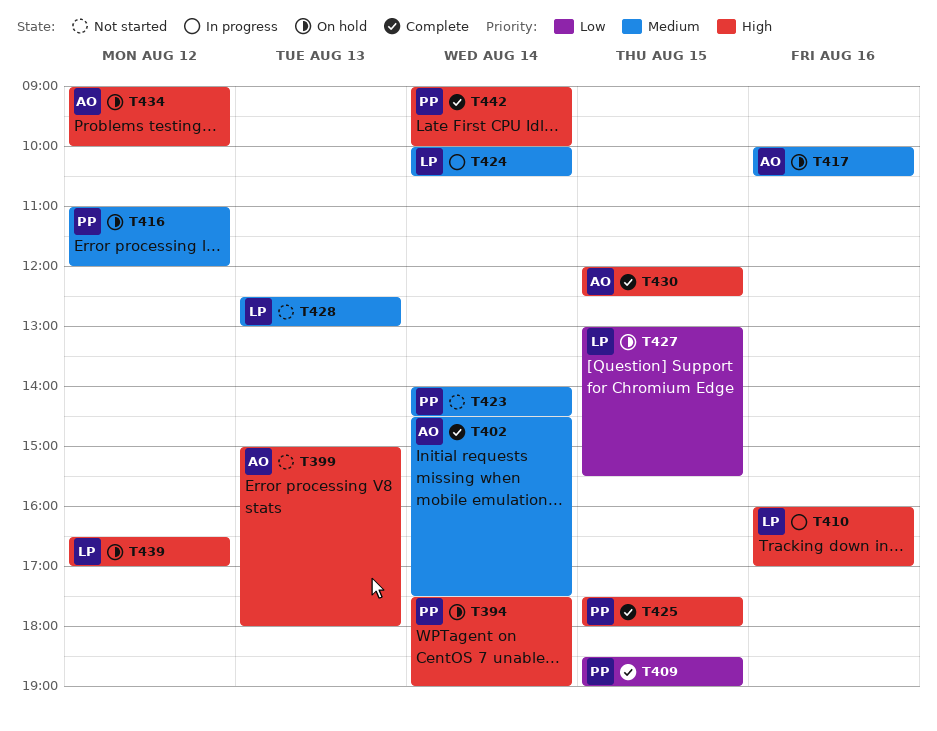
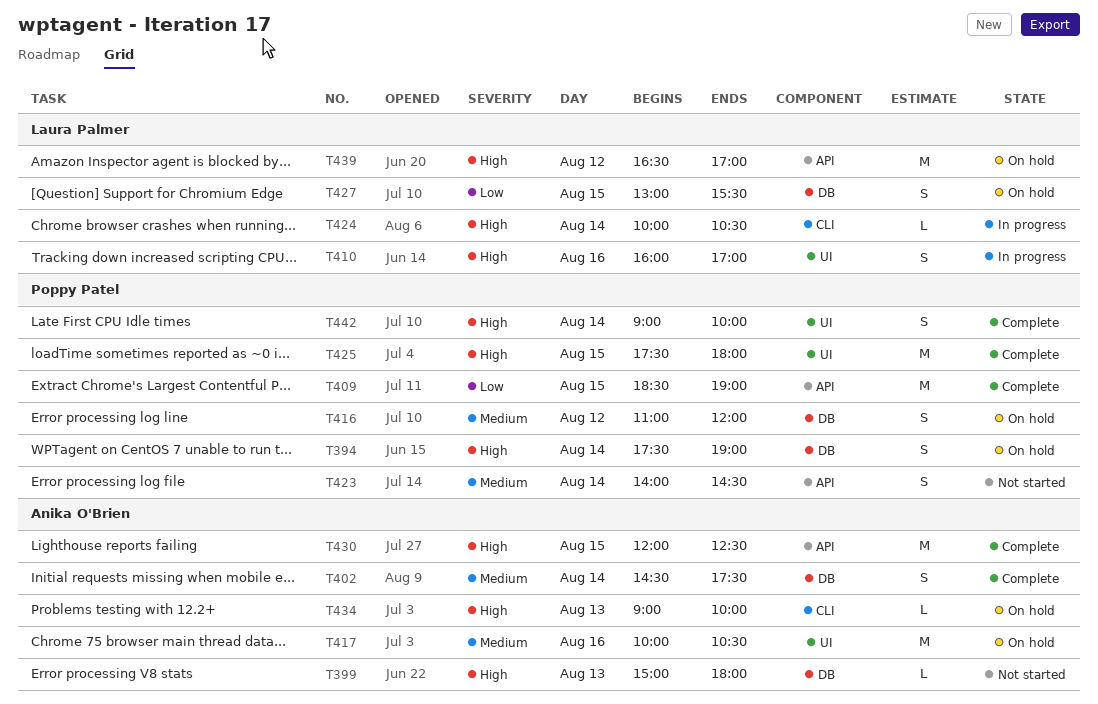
T424, priority: Medium -> High
T428: present -> none
T434, day: Aug 12 -> Aug 13

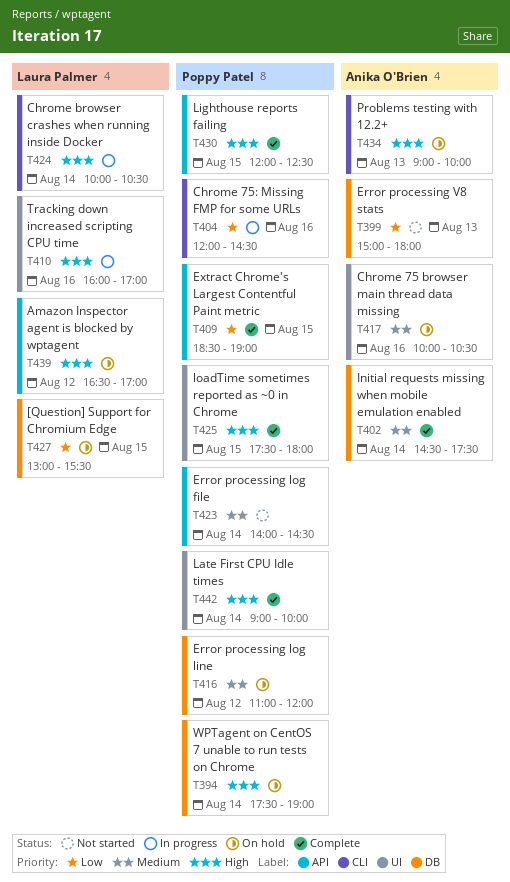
T399, priority: High -> Low
T404: none -> present
T430, owner: Anika O'Brien -> Poppy Patel

